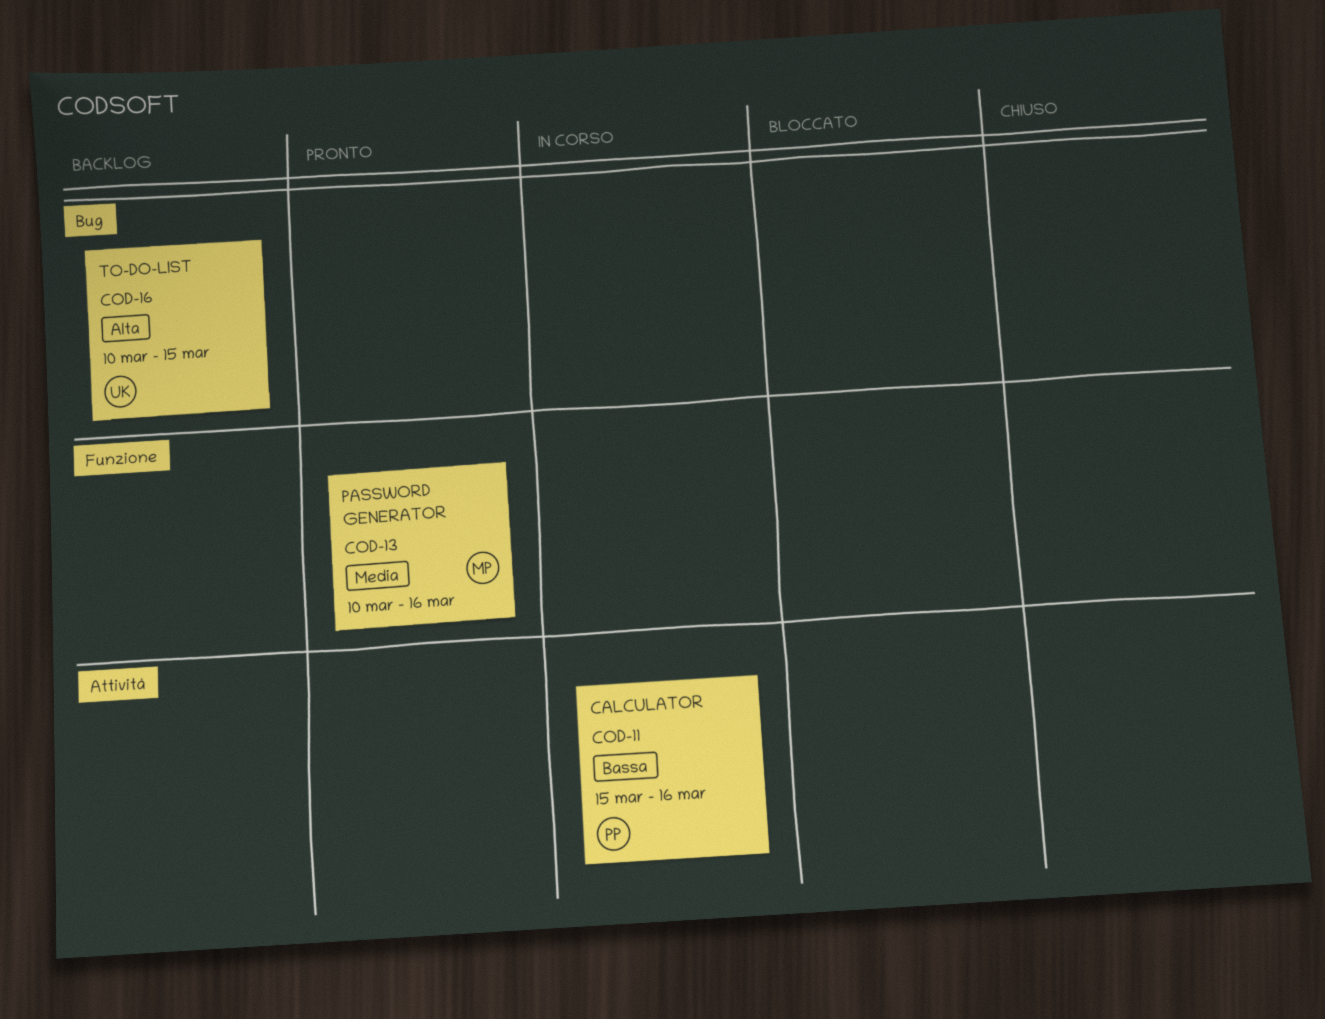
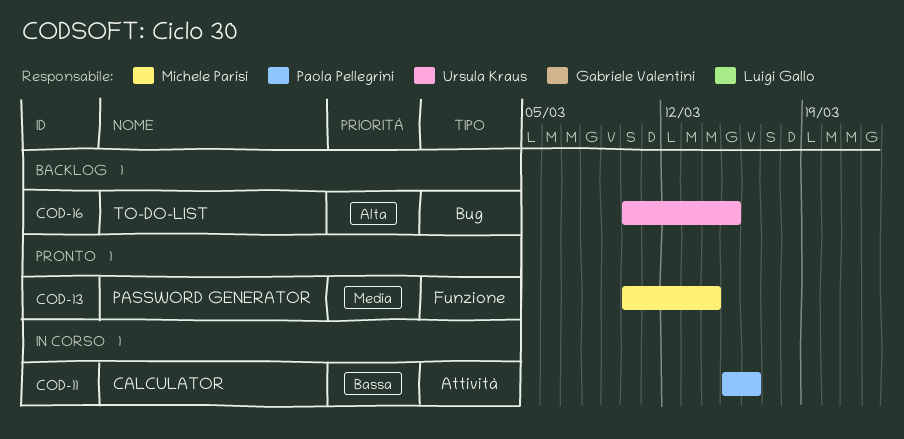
COD-13, due: Mar 16 -> Mar 14

